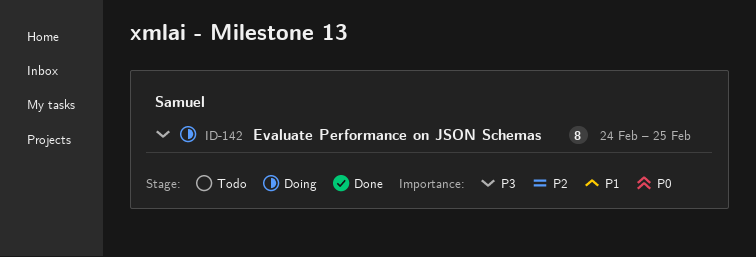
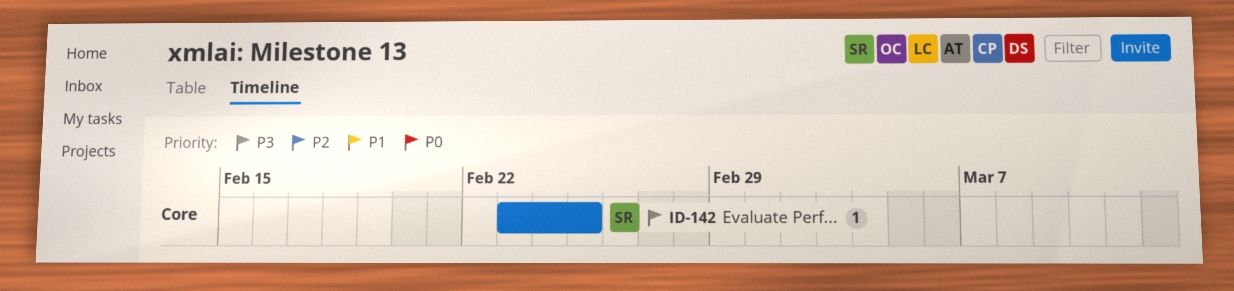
ID-142, estimate: 8 -> 1
ID-142, start: Feb 24 -> Feb 23

